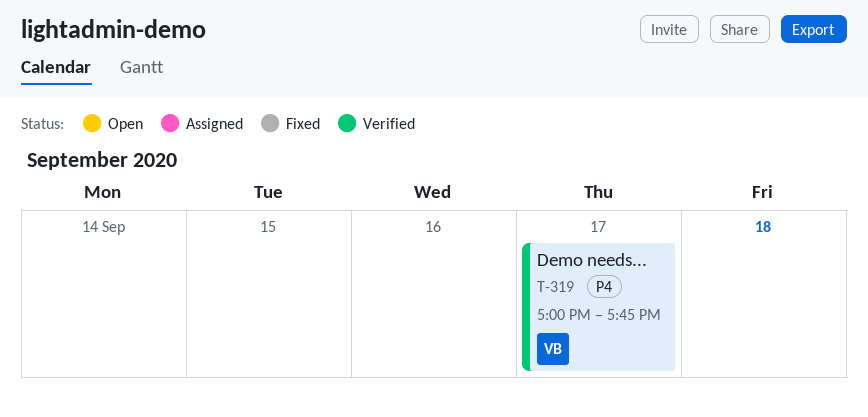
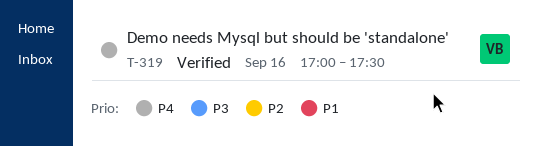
T-319, day: Sep 17 -> Sep 16
T-319, ends: 17:45 -> 17:30

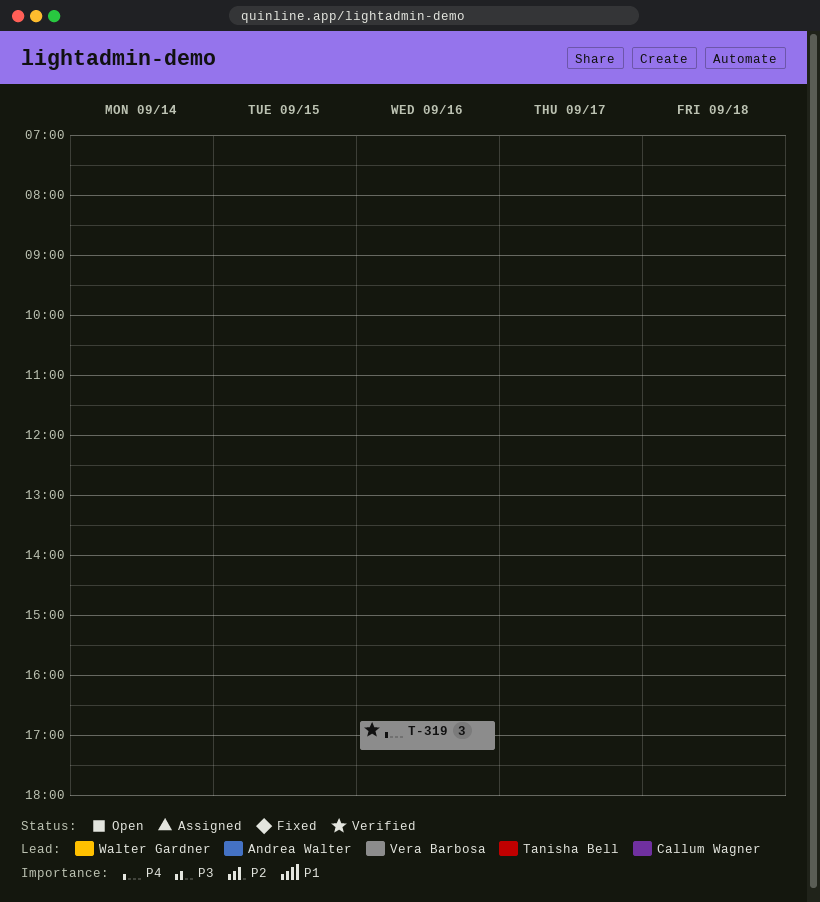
T-319, begins: 17:00 -> 16:45
T-319, ends: 17:30 -> 17:15

